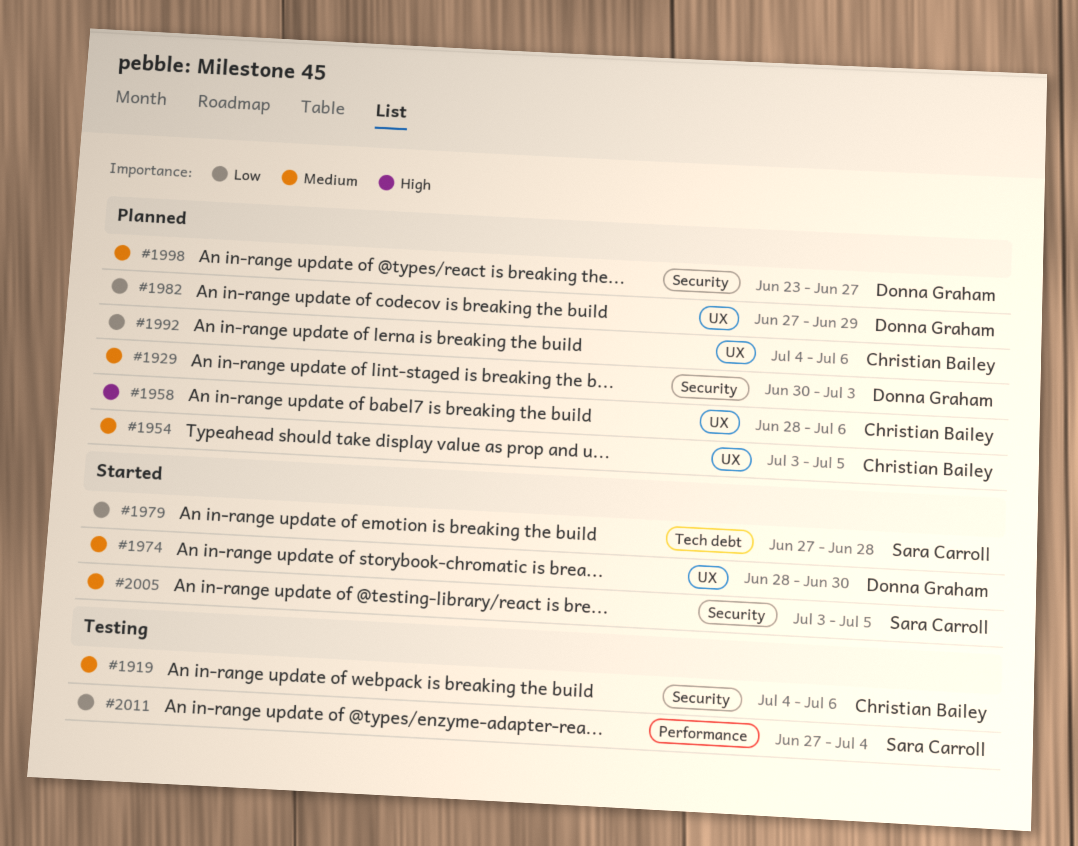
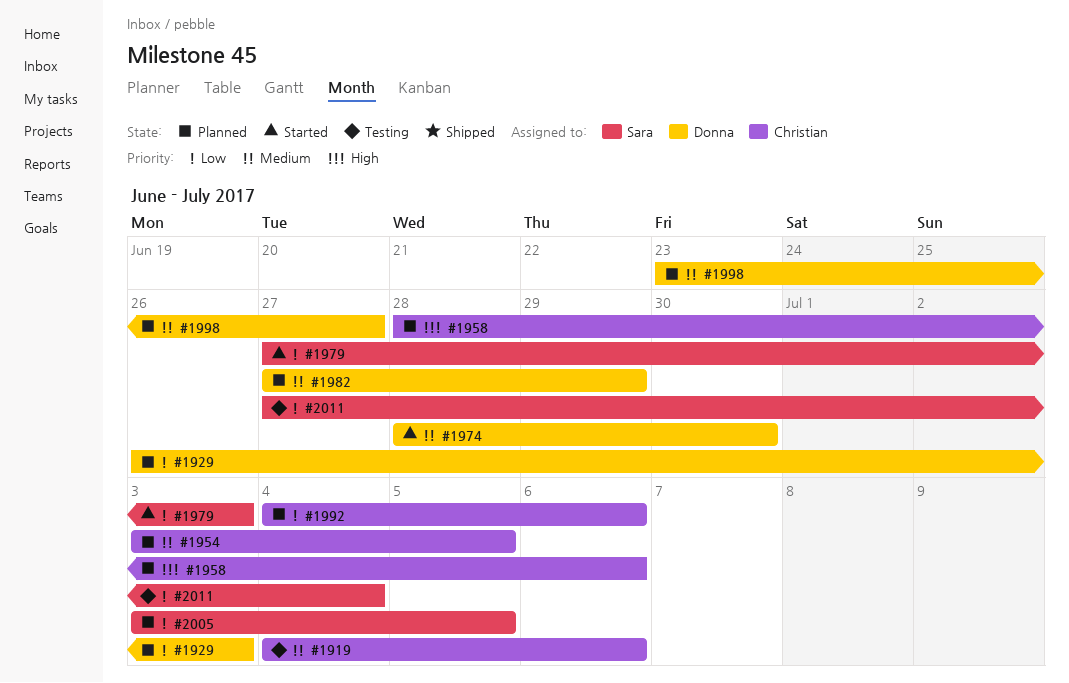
#1929, priority: Medium -> Low
#1929, start: Jun 30 -> Jun 26
#1979, due: Jun 28 -> Jul 3
#1982, priority: Low -> Medium
#2005, status: Started -> Planned
#2005, priority: Medium -> Low

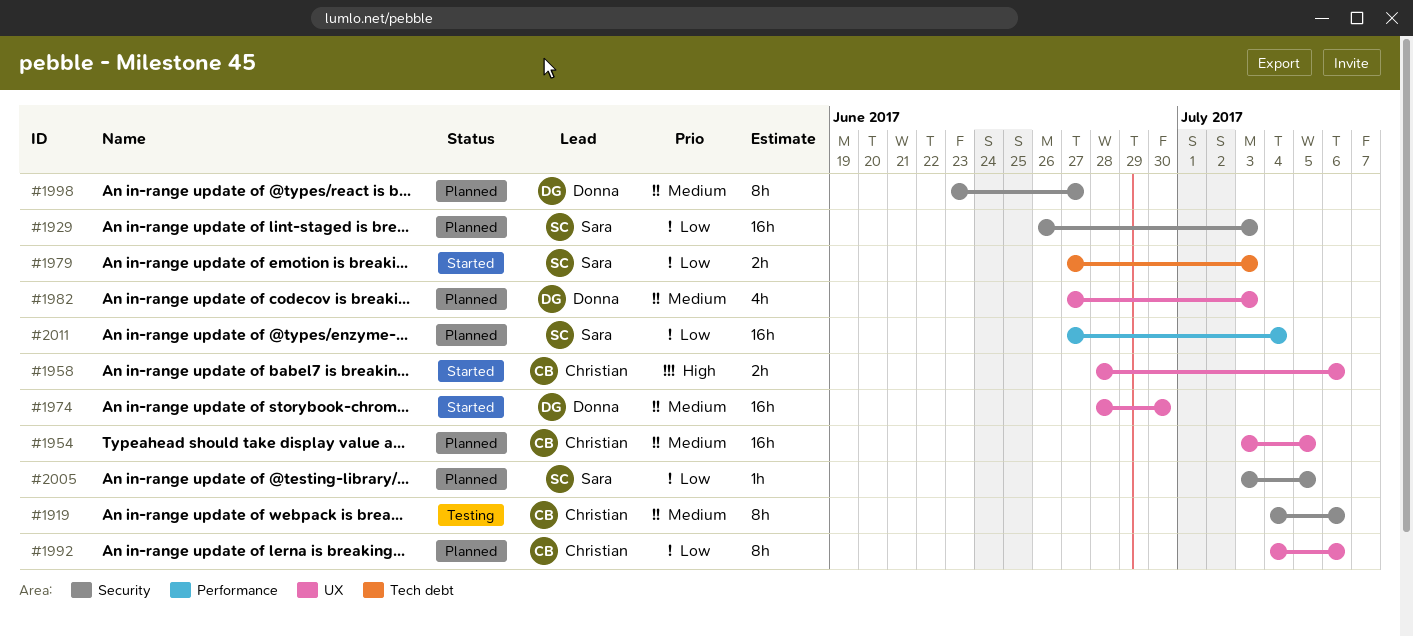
#1929, owner: Donna -> Sara
#1958, status: Planned -> Started
#1982, due: Jun 29 -> Jul 3
#2011, status: Testing -> Planned

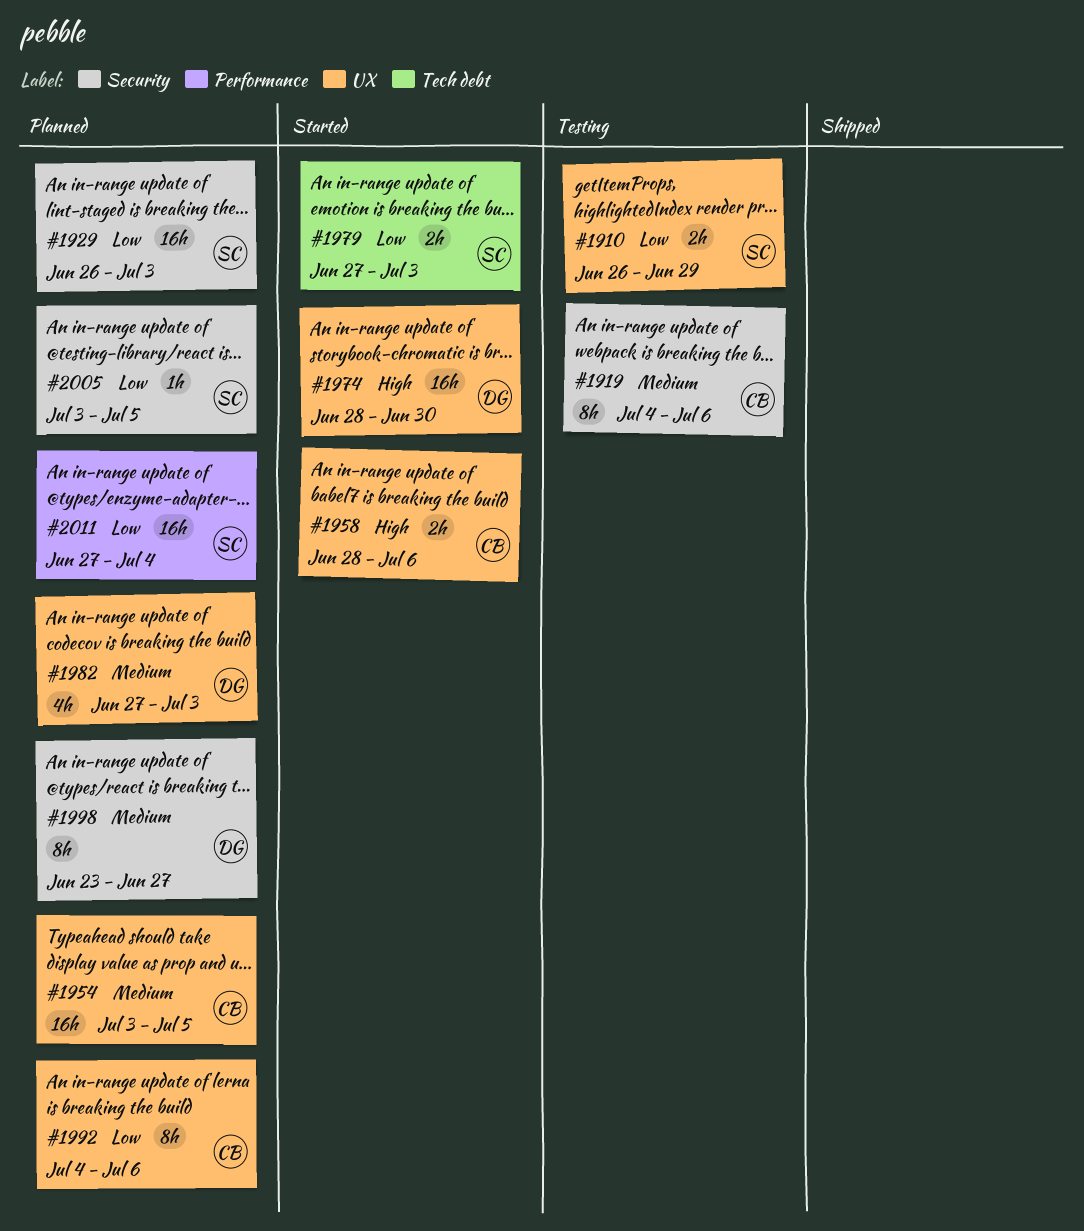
#1910: none -> present
#1974, priority: Medium -> High

